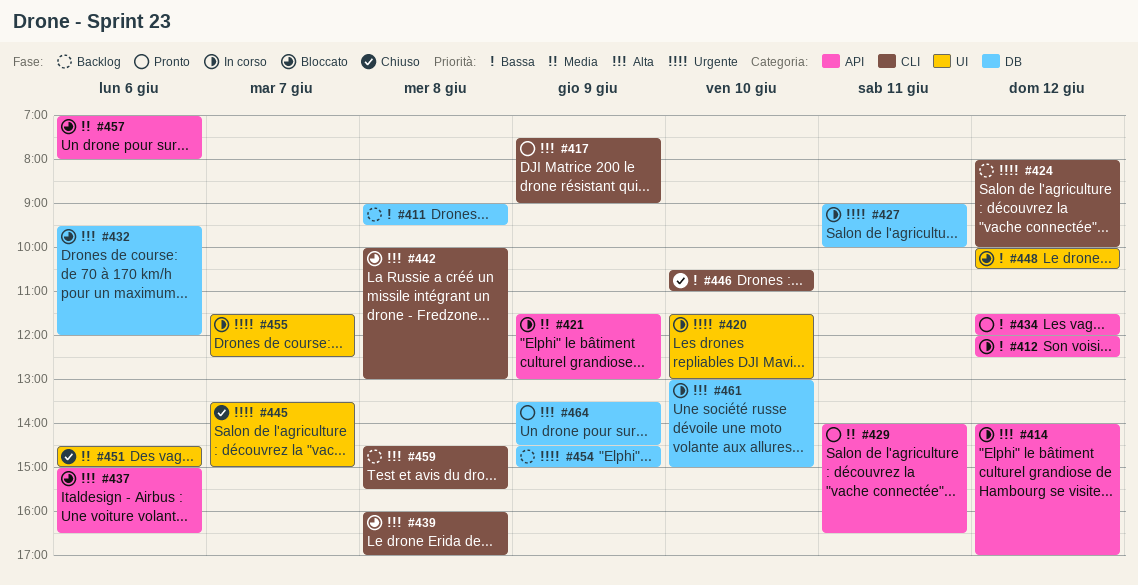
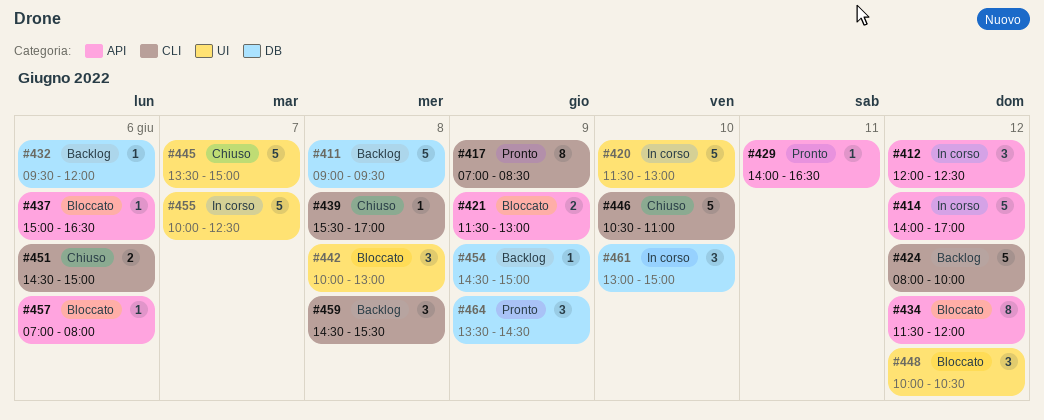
#417, begins: 07:30 -> 07:00
#417, ends: 09:00 -> 08:30
#421, status: In corso -> Bloccato
#427: present -> none
#432, status: Bloccato -> Backlog
#434, status: Pronto -> Bloccato
#439, status: Bloccato -> Chiuso
#439, begins: 16:00 -> 15:30
#442, label: CLI -> UI
#451, label: UI -> CLI
#455, begins: 11:30 -> 10:00

